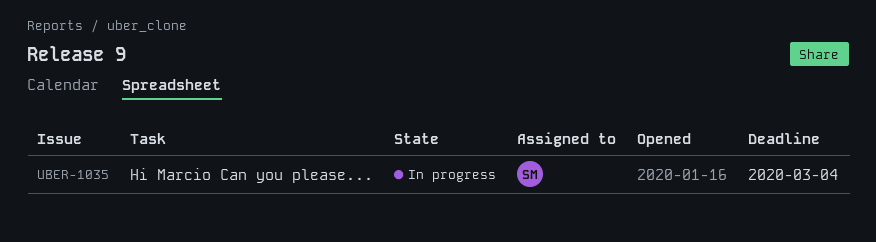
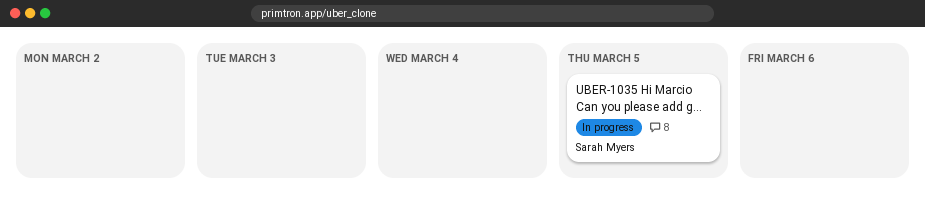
UBER-1035, due: Mar 4 -> Mar 5

